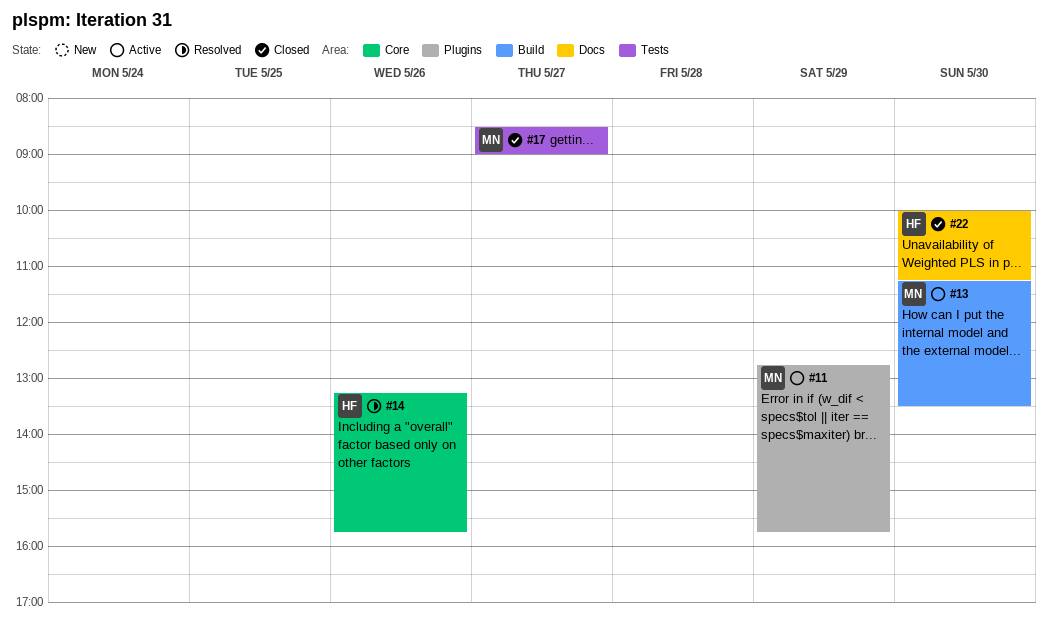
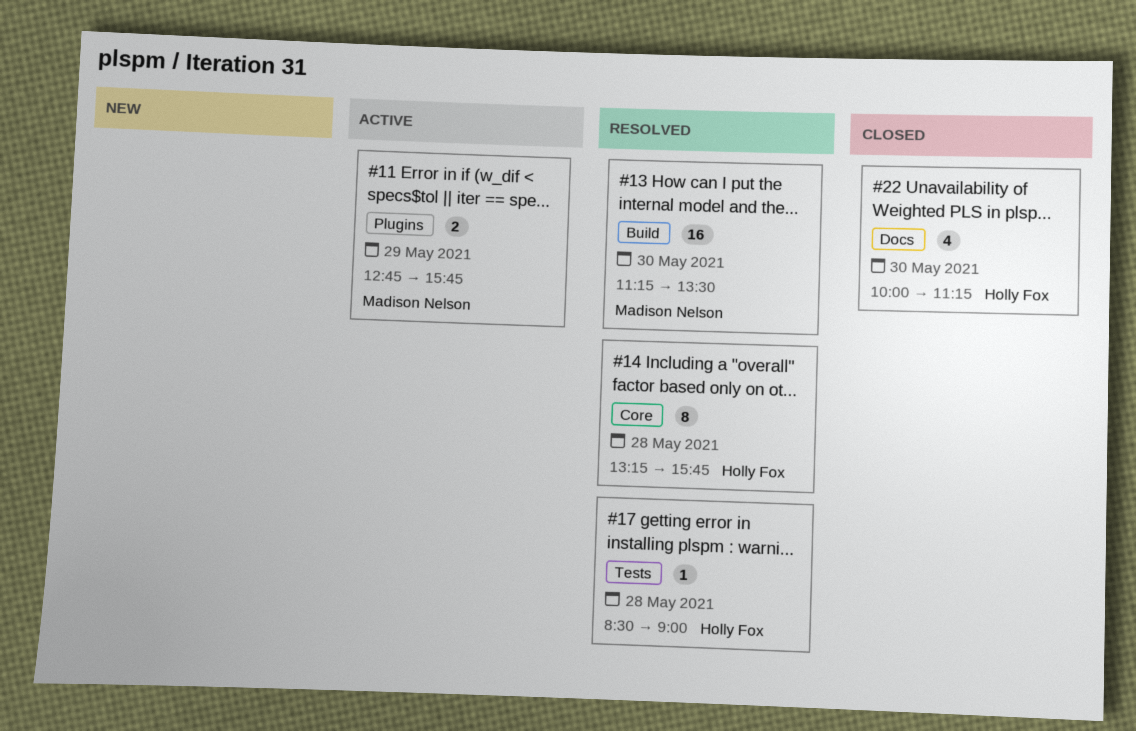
#13, status: Active -> Resolved
#14, day: May 26 -> May 28
#17, status: Closed -> Resolved
#17, owner: Madison Nelson -> Holly Fox
#17, day: May 27 -> May 28

